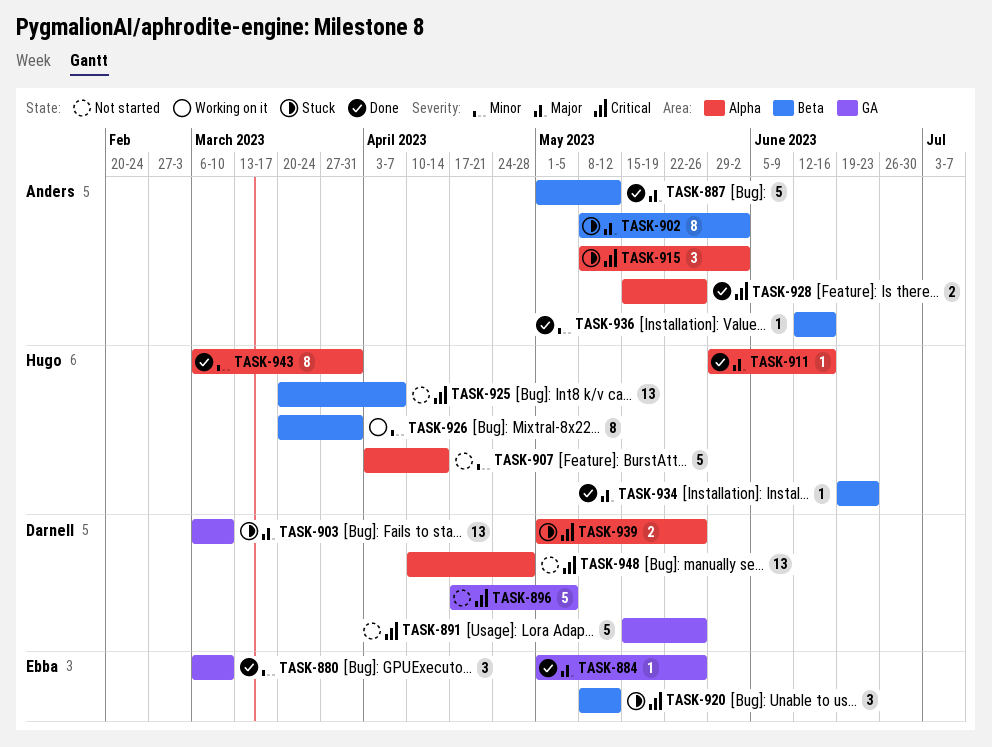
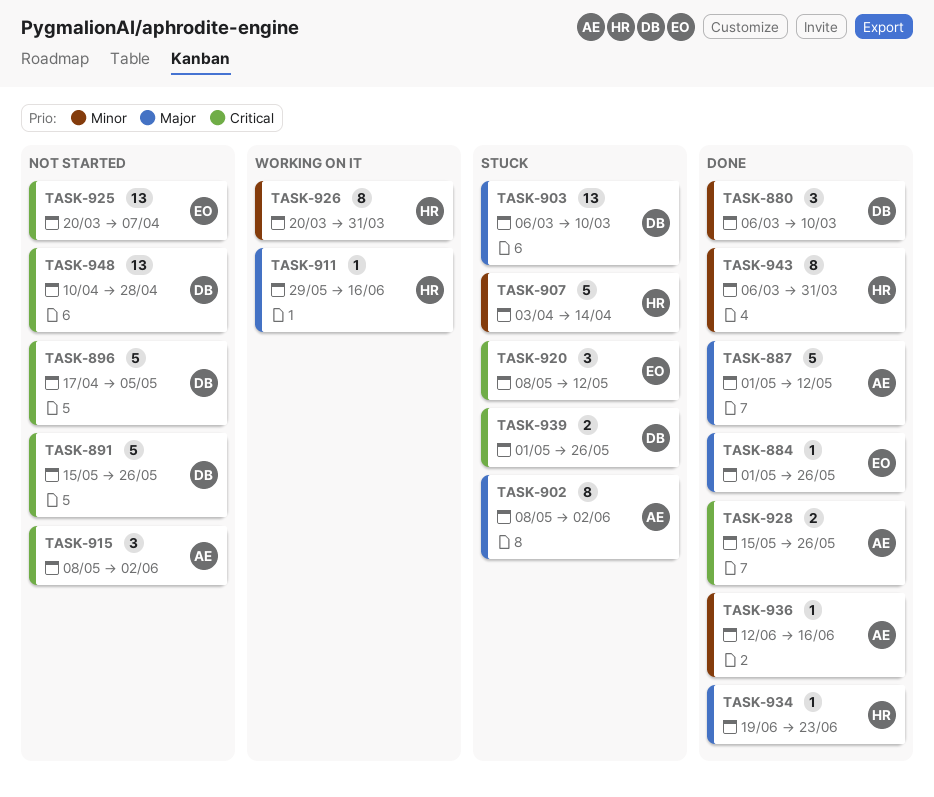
TASK-880, owner: Ebba -> Darnell
TASK-907, status: Not started -> Stuck
TASK-911, status: Done -> Working on it
TASK-915, status: Stuck -> Not started
TASK-925, owner: Hugo -> Ebba

